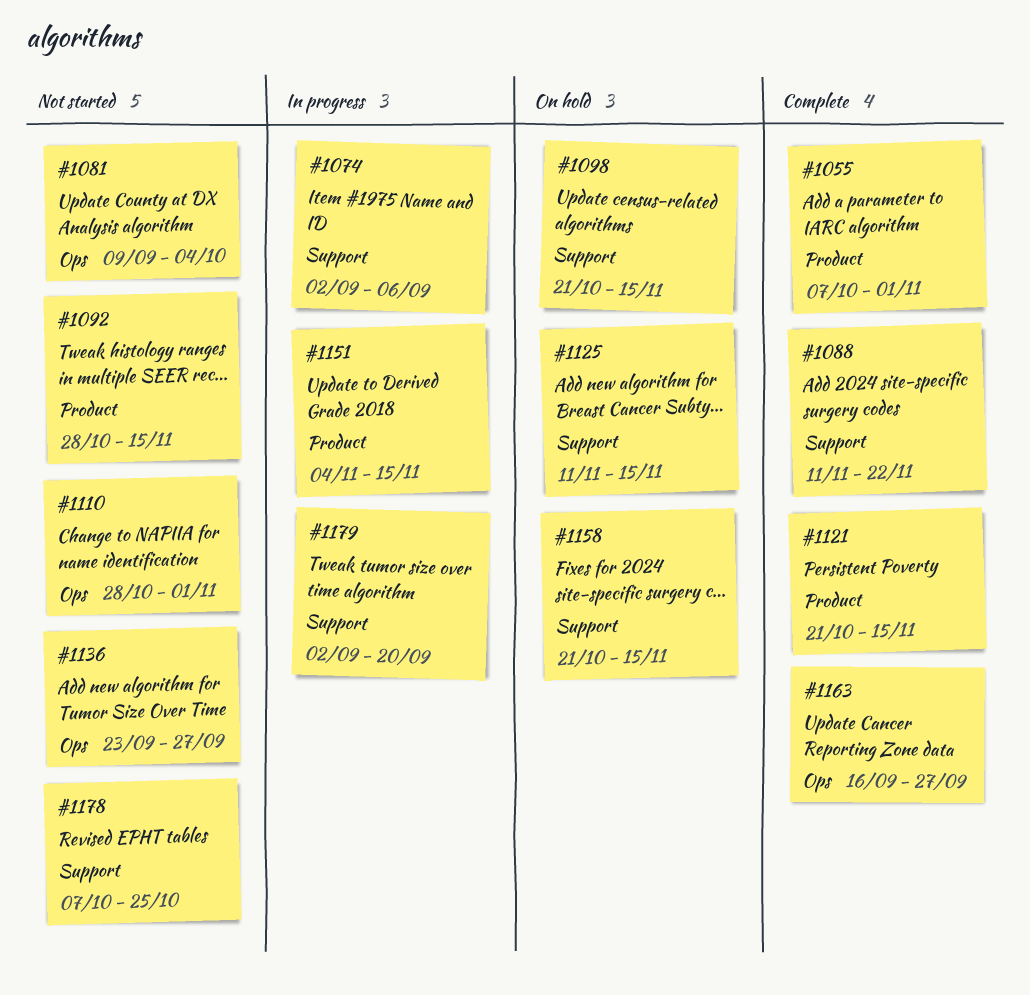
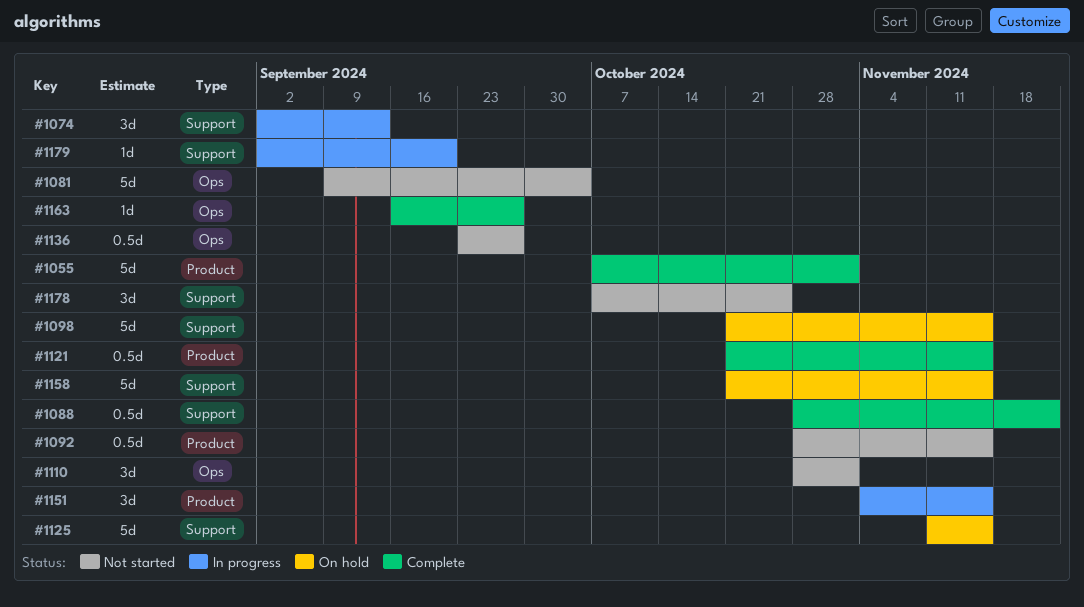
#1074, due: Sep 6 -> Sep 13
#1088, start: Nov 11 -> Oct 28

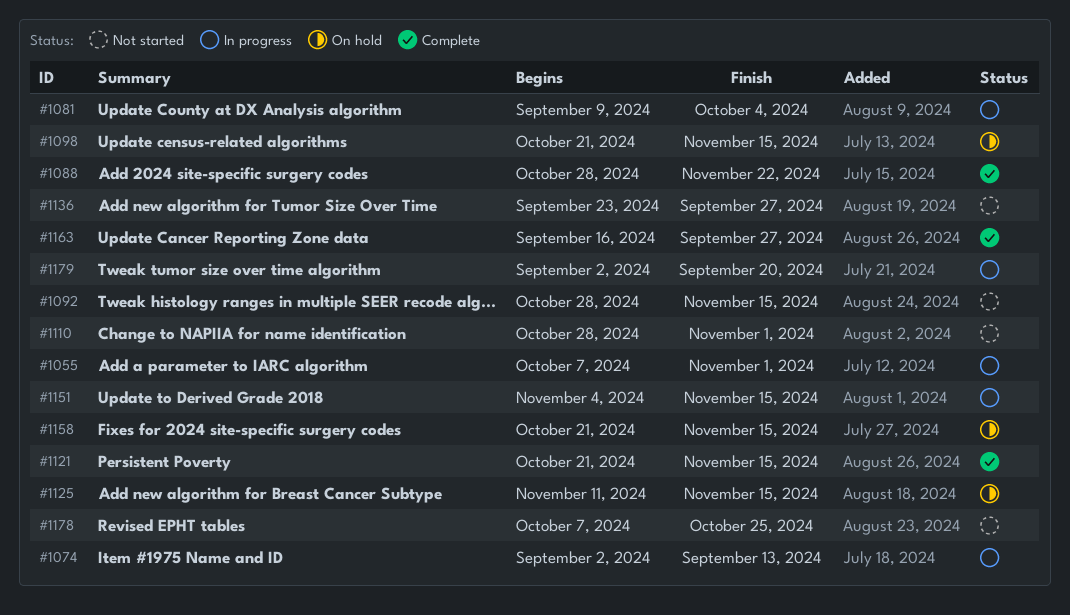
#1055, status: Complete -> In progress
#1081, status: Not started -> In progress

